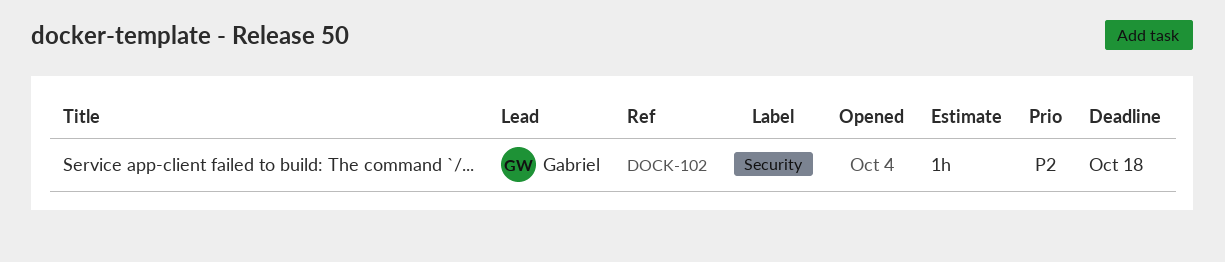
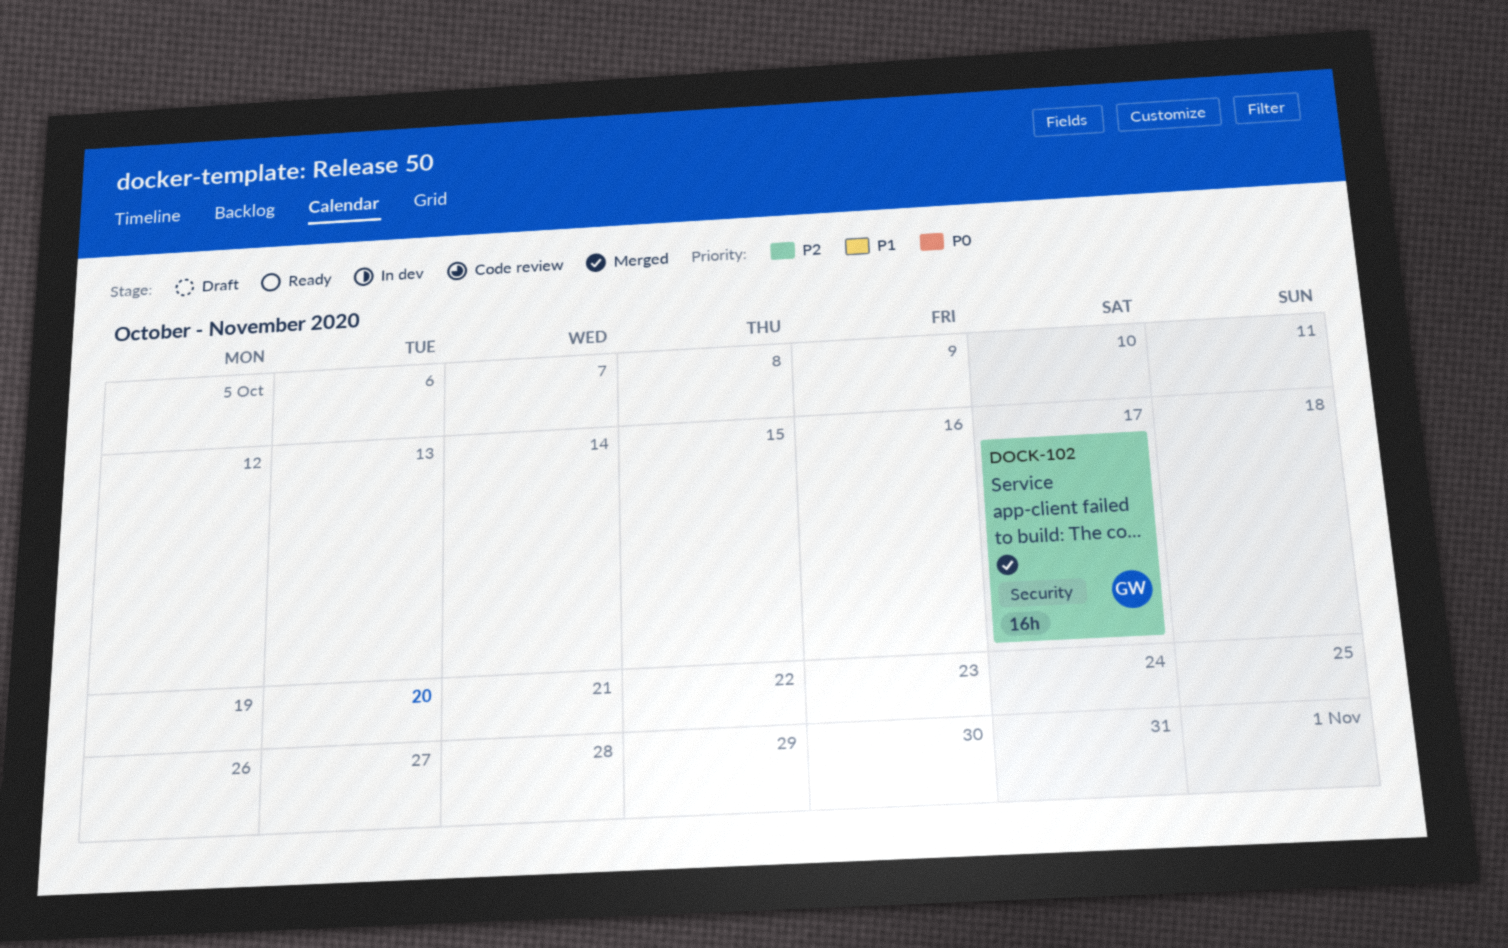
DOCK-102, estimate: 1h -> 16h
DOCK-102, due: Oct 18 -> Oct 17

